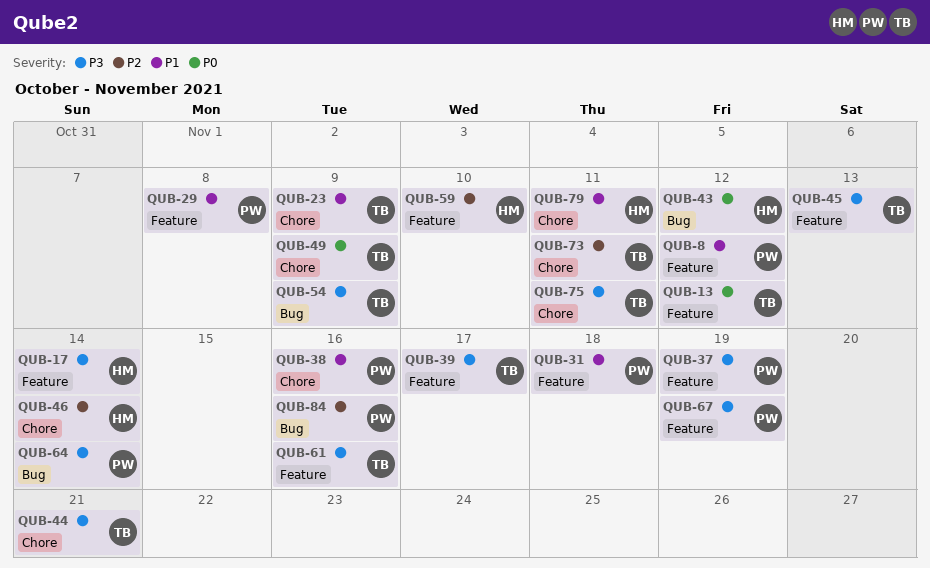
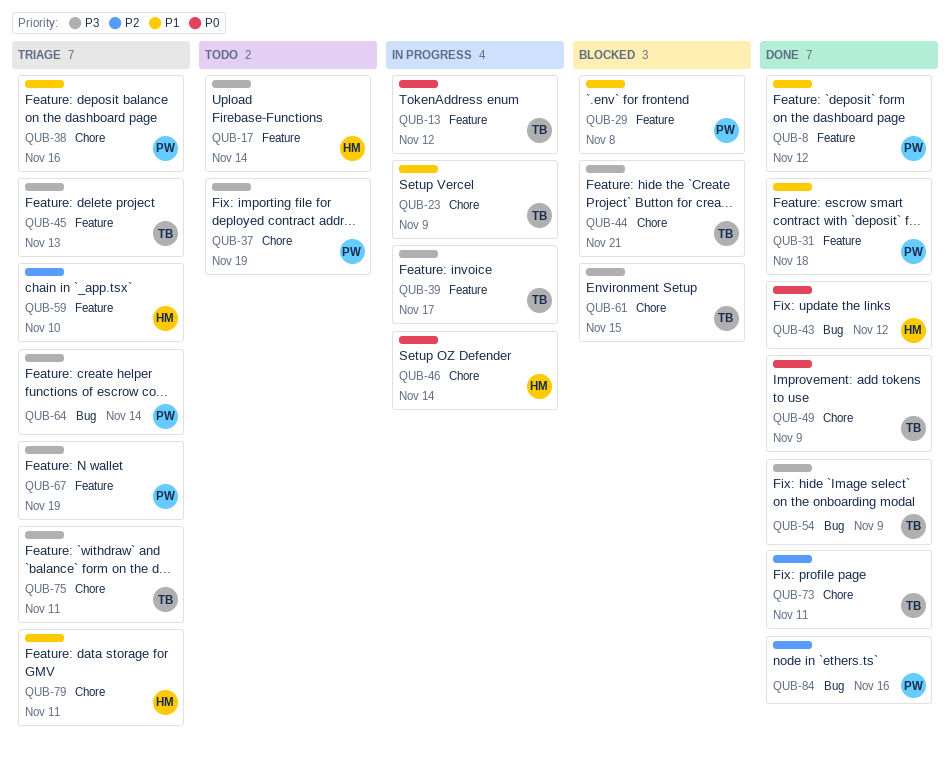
QUB-37, label: Feature -> Chore
QUB-46, priority: P2 -> P0
QUB-61, label: Feature -> Chore
QUB-61, due: Nov 16 -> Nov 15

